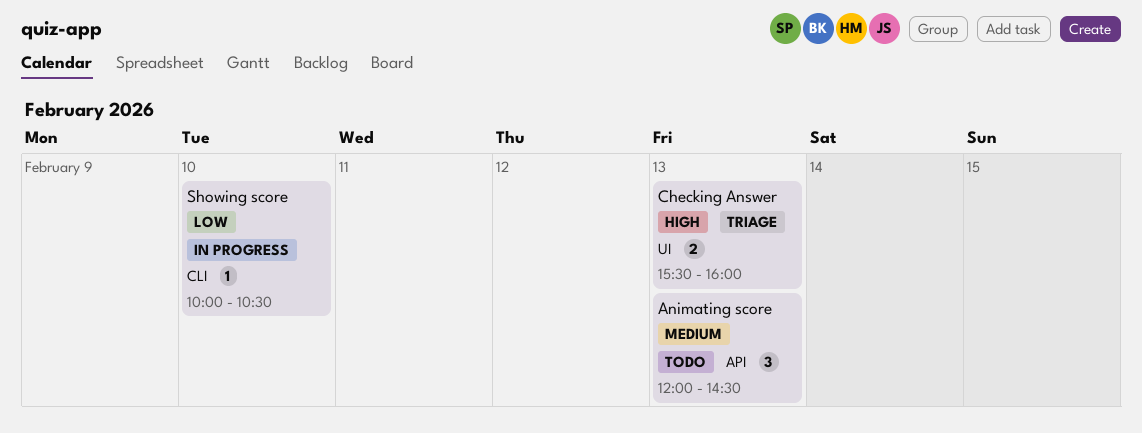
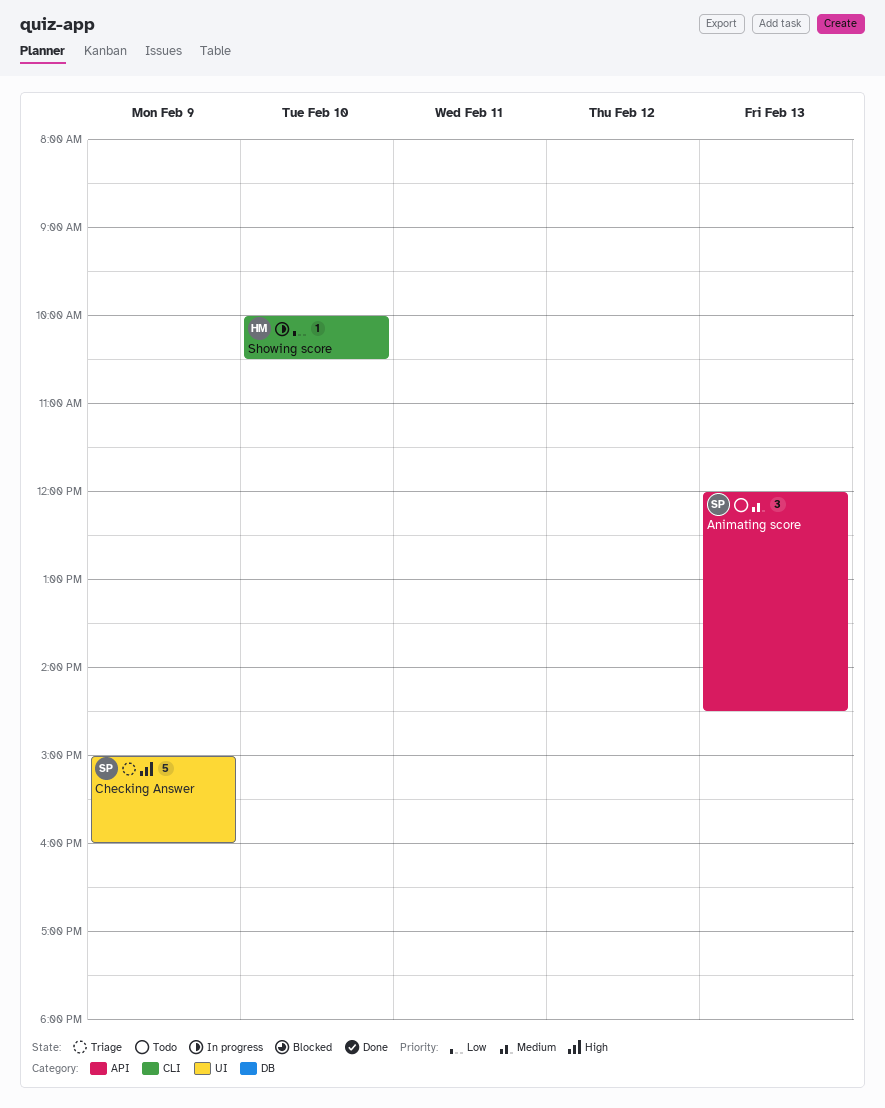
Checking Answer, estimate: 2 -> 5
Checking Answer, day: Feb 13 -> Feb 9
Checking Answer, begins: 15:30 -> 15:00

